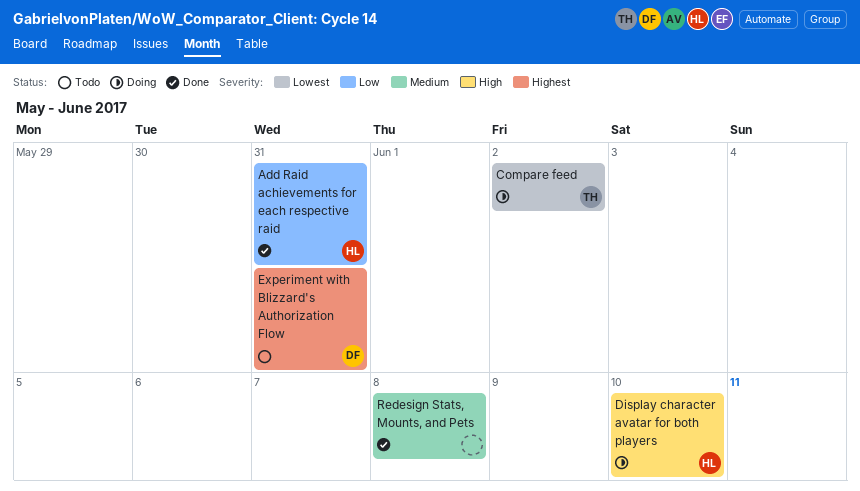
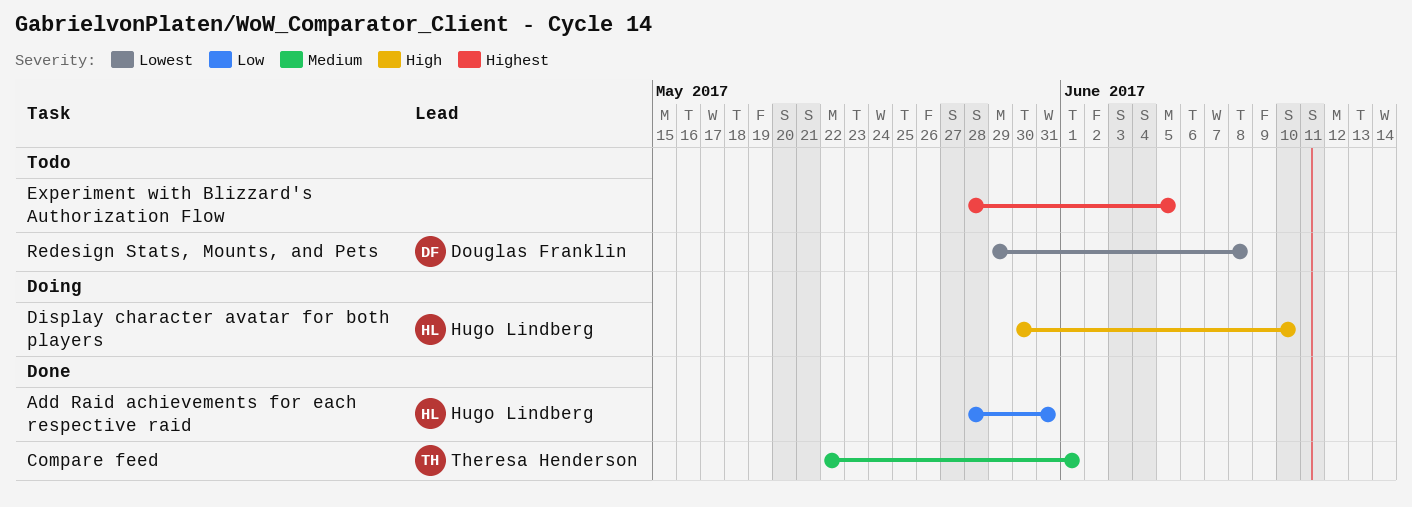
Compare feed, status: Doing -> Done
Compare feed, priority: Lowest -> Medium
Compare feed, due: Jun 2 -> Jun 1
Experiment with Blizzard's Authorization Flow, owner: Douglas Franklin -> none
Experiment with Blizzard's Authorization Flow, due: May 31 -> Jun 5
Redesign Stats, Mounts, and Pets, status: Done -> Todo
Redesign Stats, Mounts, and Pets, owner: none -> Douglas Franklin
Redesign Stats, Mounts, and Pets, priority: Medium -> Lowest

